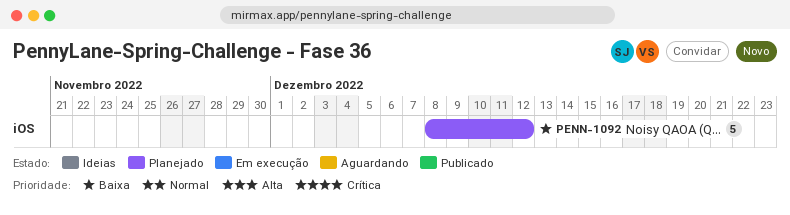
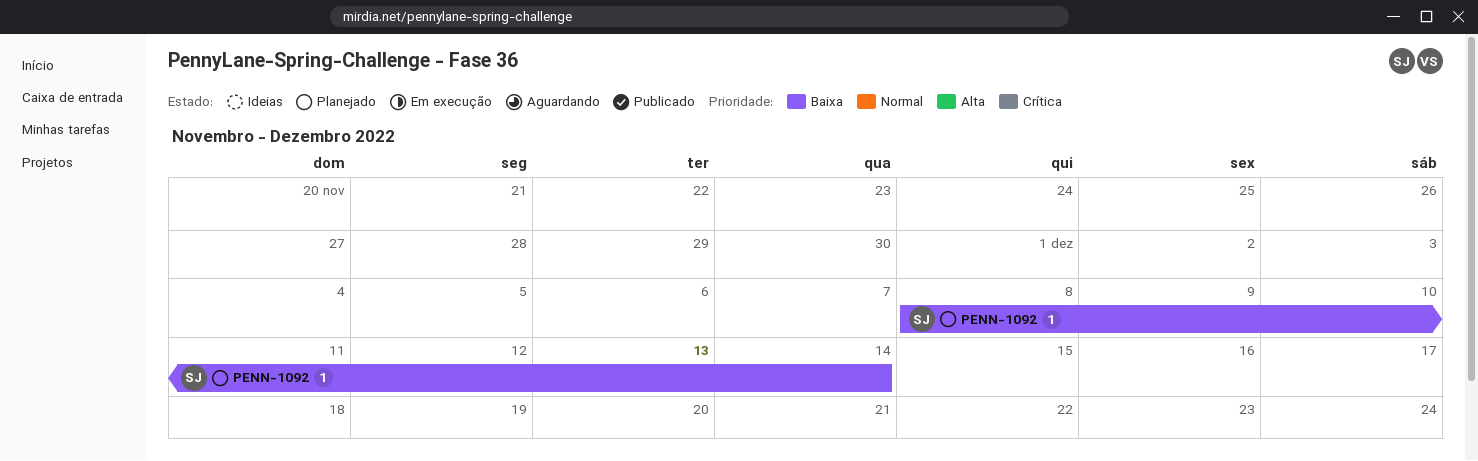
PENN-1092, estimate: 5 -> 1
PENN-1092, due: Dec 12 -> Dec 14

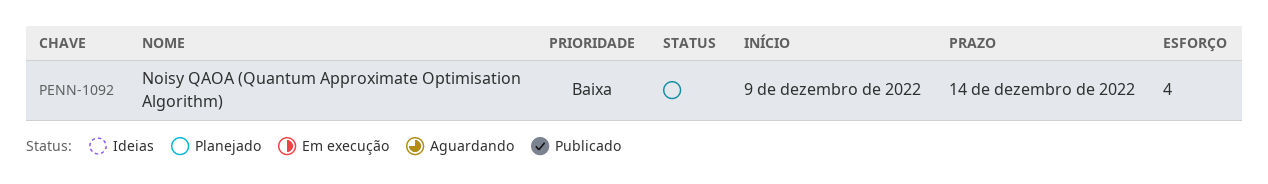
PENN-1092, estimate: 1 -> 4
PENN-1092, start: Dec 8 -> Dec 9

